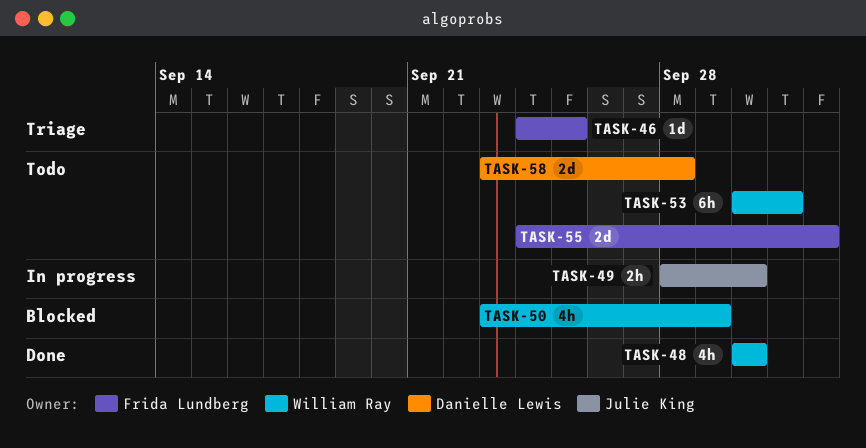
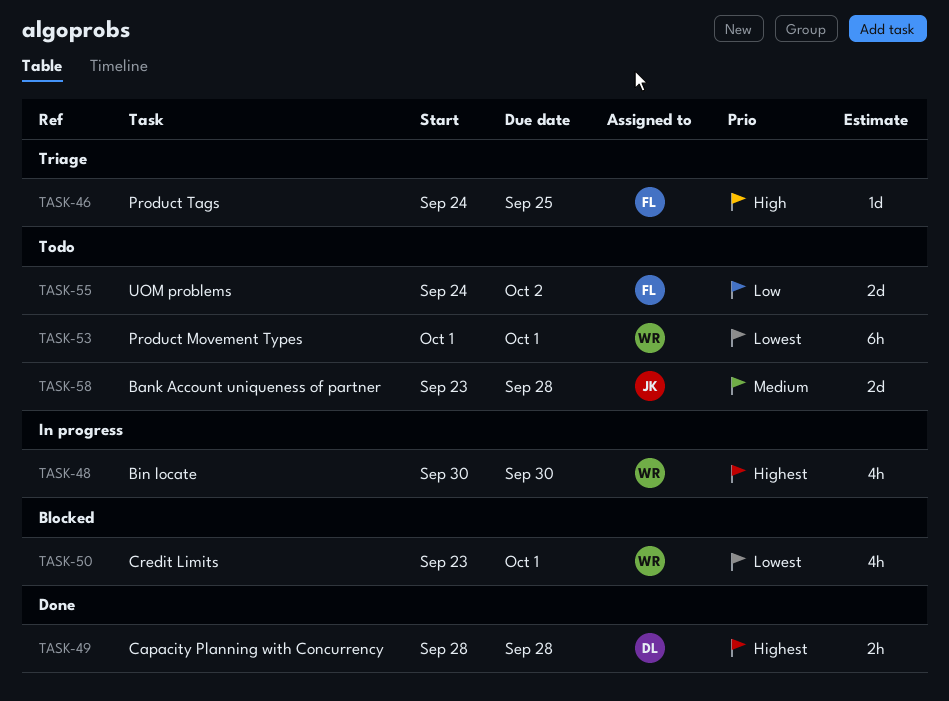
TASK-48, status: Done -> In progress
TASK-49, status: In progress -> Done
TASK-49, owner: Julie King -> Danielle Lewis
TASK-49, due: Sep 30 -> Sep 28
TASK-50, due: Sep 29 -> Oct 1
TASK-53, start: Sep 30 -> Oct 1
TASK-58, owner: Danielle Lewis -> Julie King

